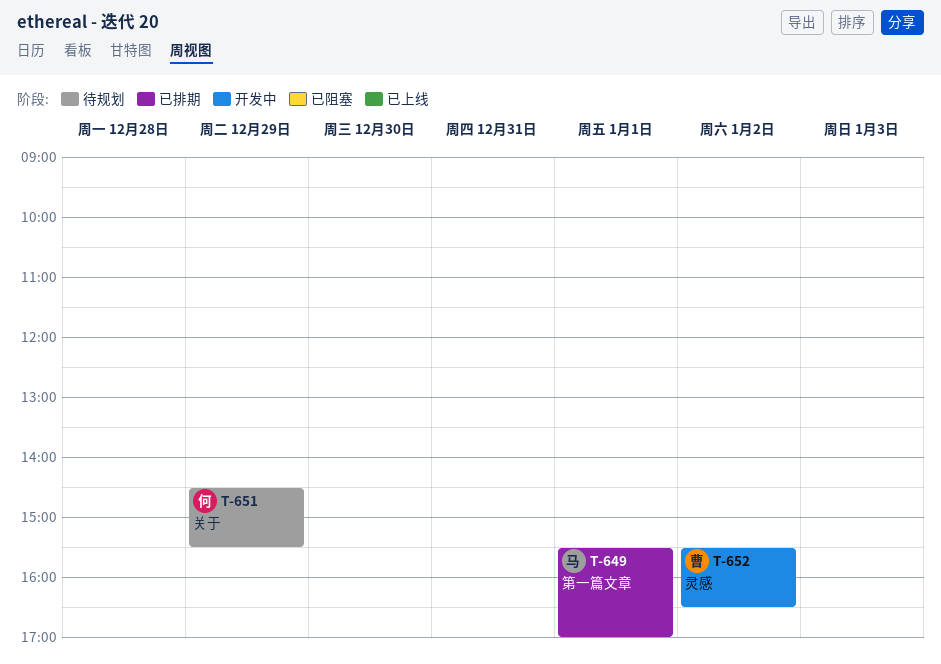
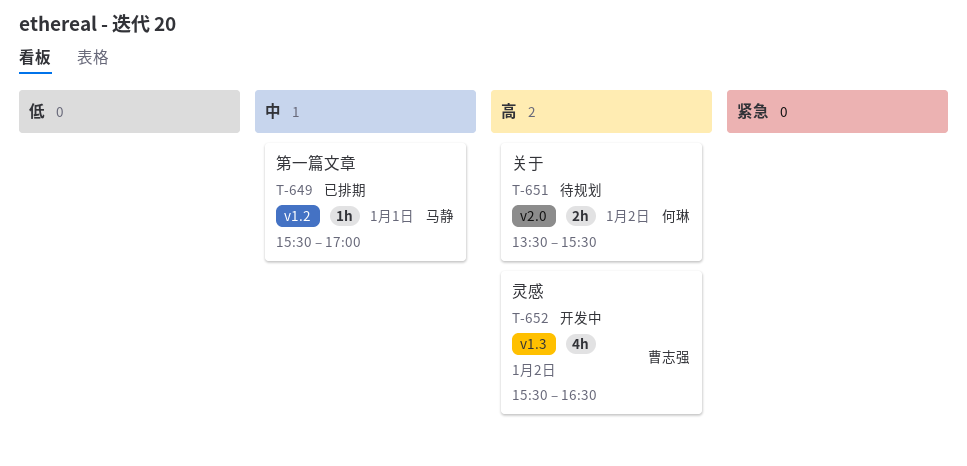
T-651, day: Dec 29 -> Jan 2
T-651, begins: 14:30 -> 13:30

